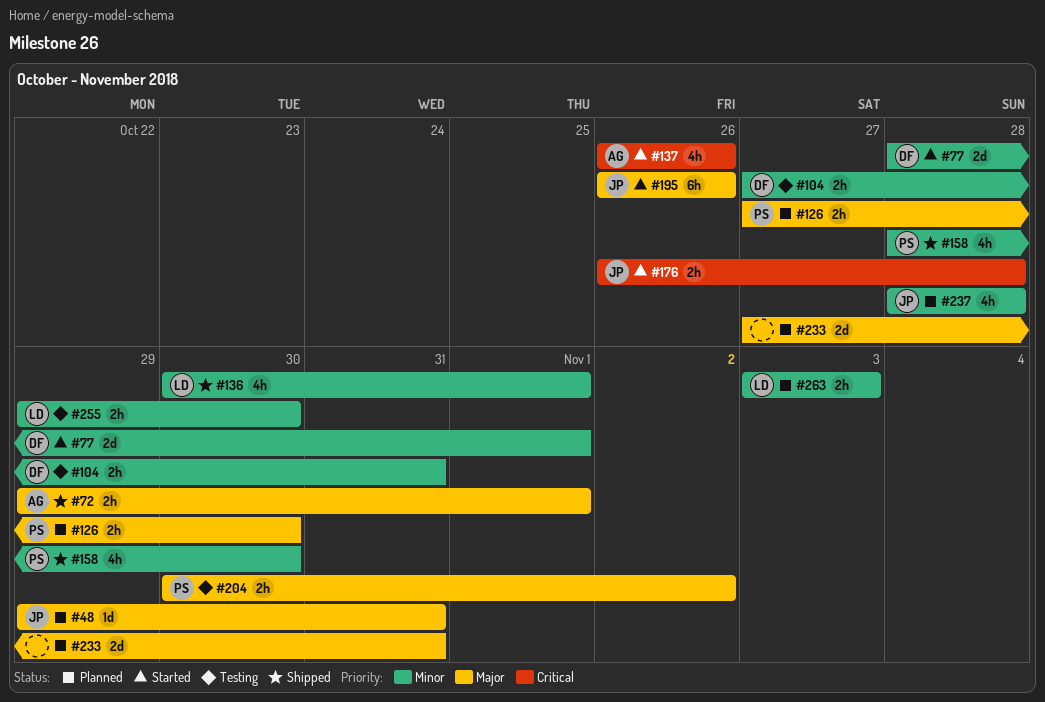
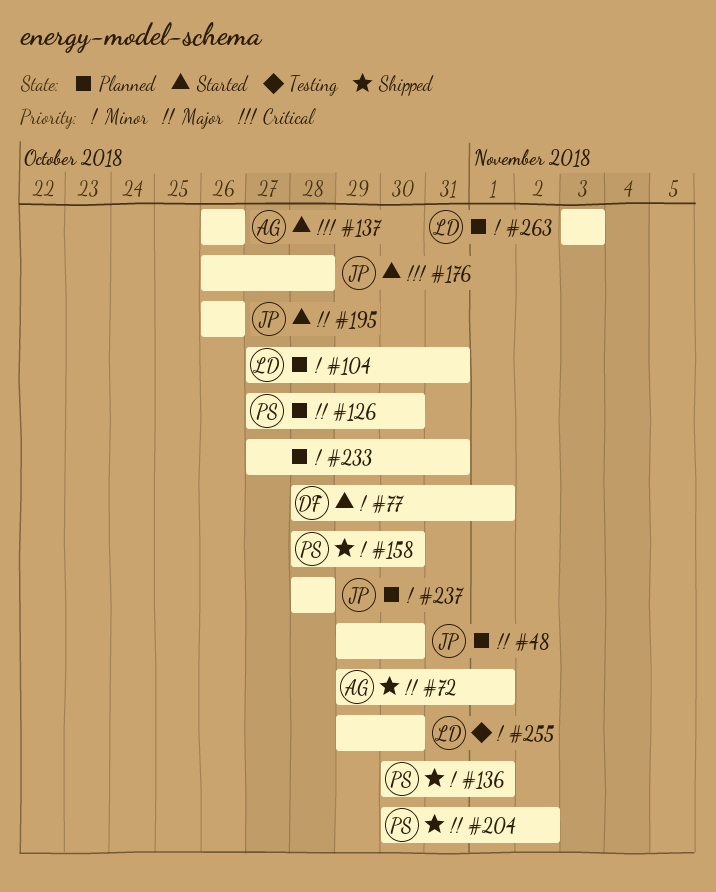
#48, due: Oct 31 -> Oct 30
#104, status: Testing -> Planned
#104, owner: DF -> LD
#136, owner: LD -> PS
#204, status: Testing -> Shipped
#233, priority: Major -> Minor

